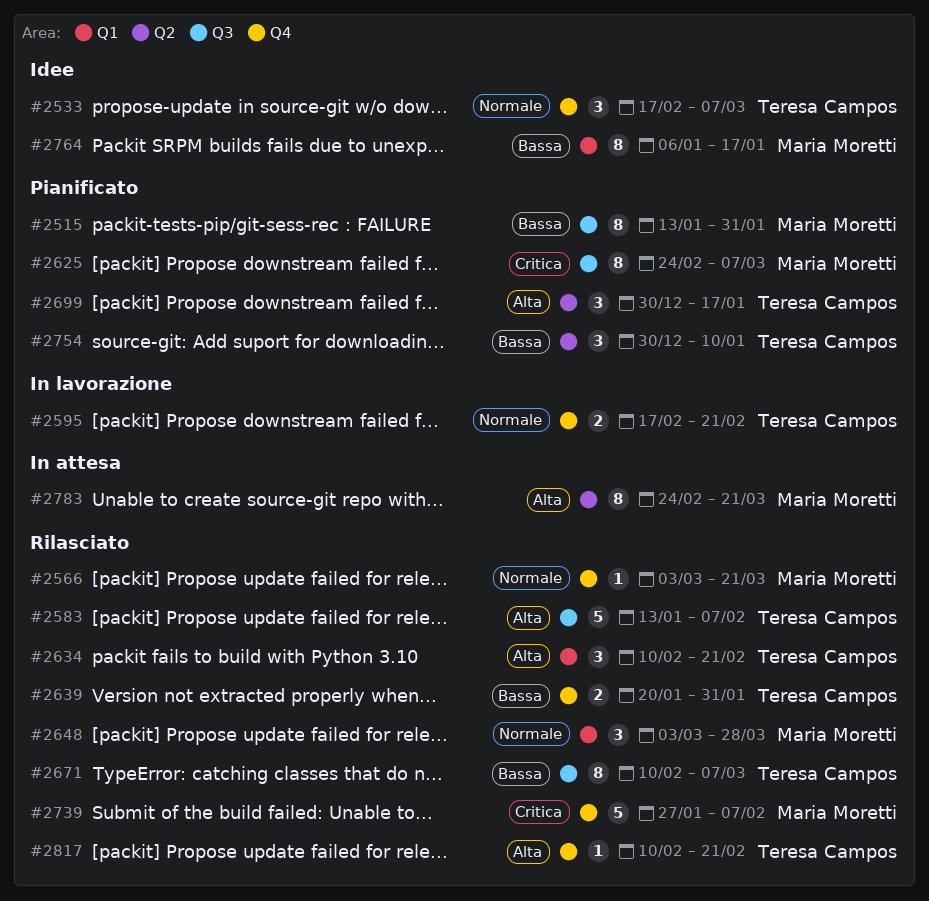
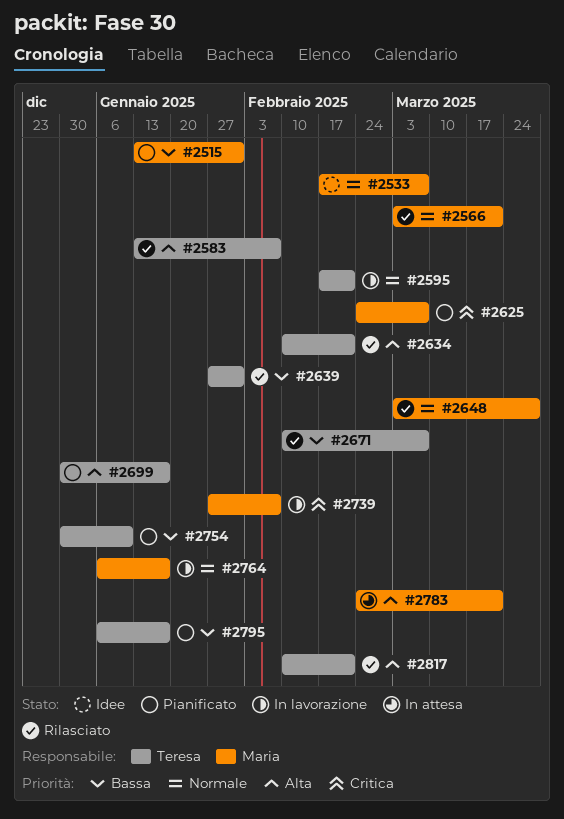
#2533, owner: Teresa Campos -> Maria Moretti
#2639, start: Jan 20 -> Jan 27
#2739, status: Rilasciato -> In lavorazione
#2764, status: Idee -> In lavorazione
#2764, priority: Bassa -> Normale
#2795: none -> present

